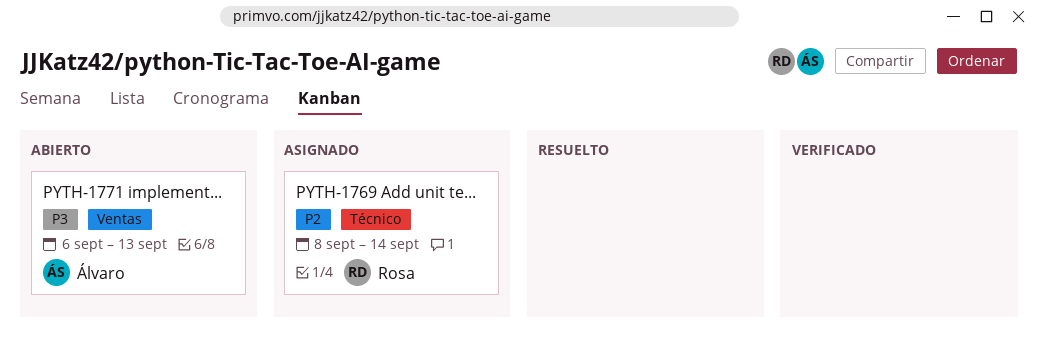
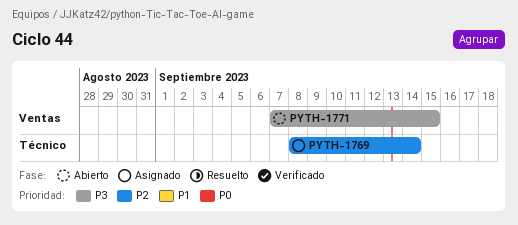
PYTH-1771, start: Sep 6 -> Sep 7
PYTH-1771, due: Sep 13 -> Sep 15

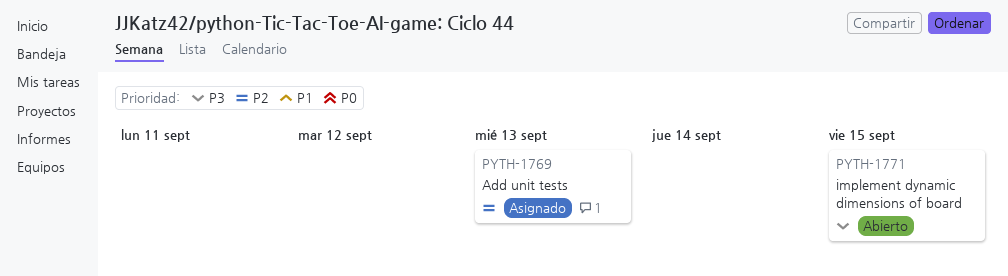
PYTH-1769, due: Sep 14 -> Sep 13

